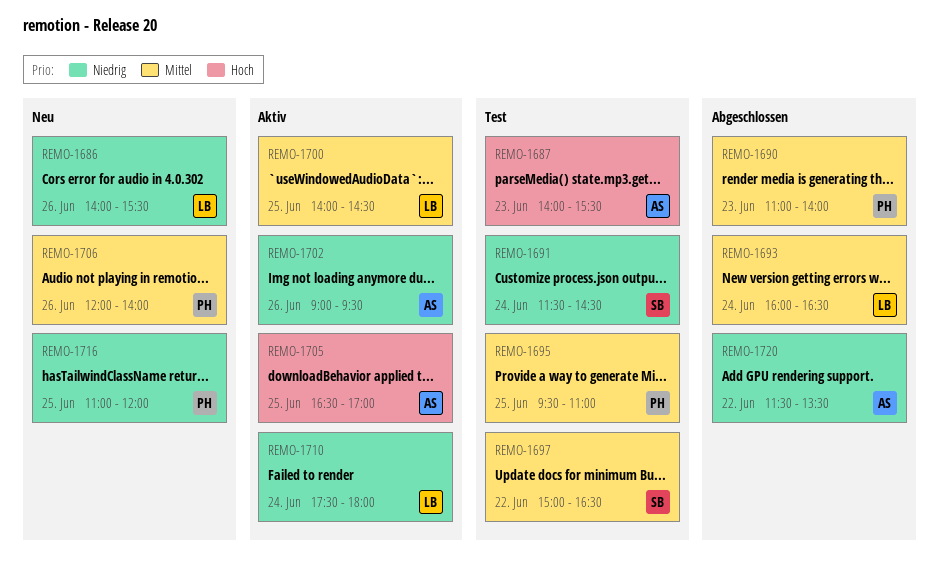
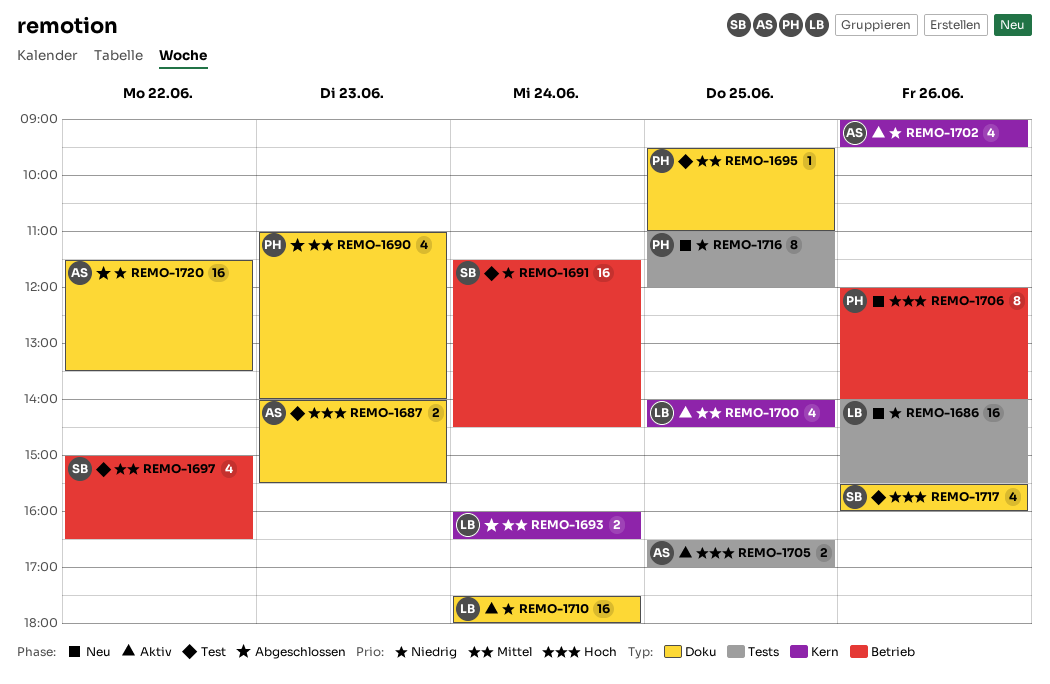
REMO-1706, priority: Mittel -> Hoch
REMO-1717: none -> present

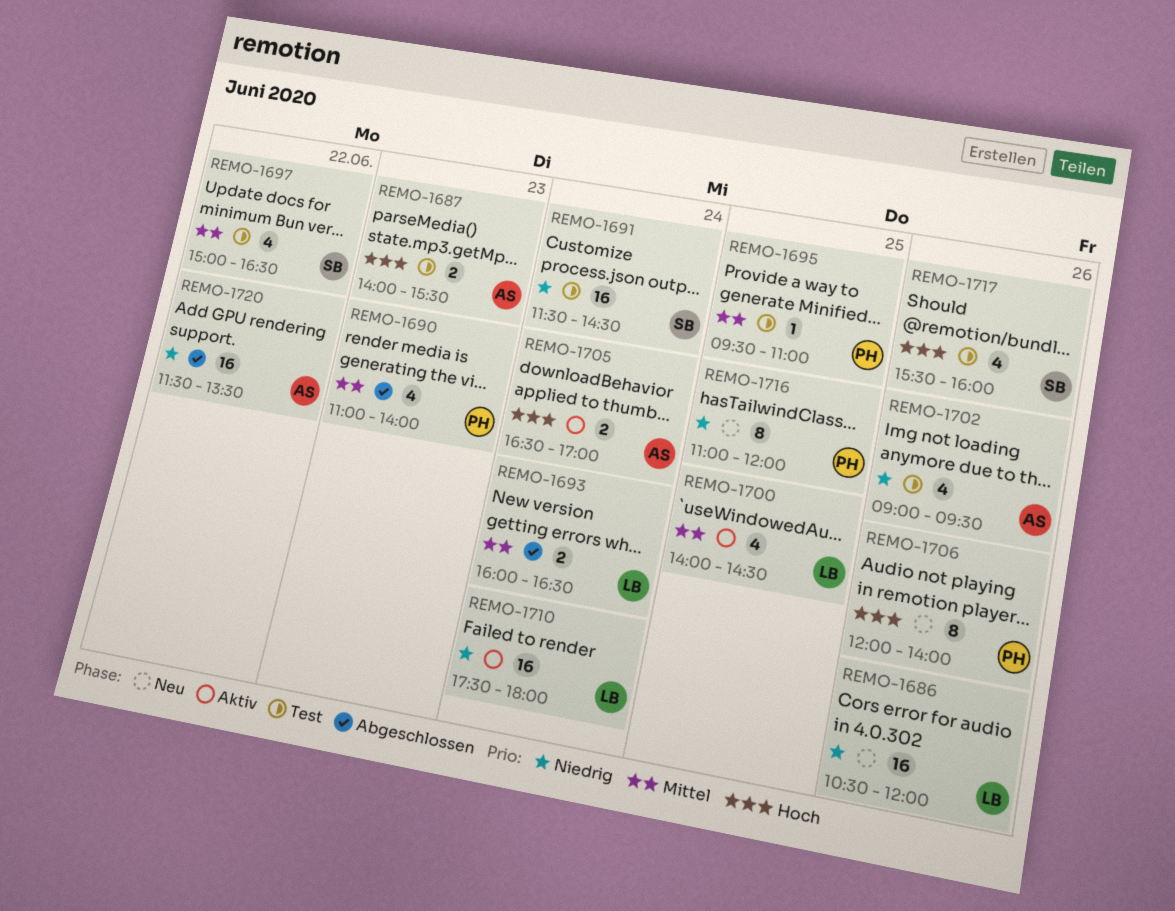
REMO-1686, begins: 14:00 -> 10:30
REMO-1686, ends: 15:30 -> 12:00
REMO-1702, status: Aktiv -> Test
REMO-1705, day: Jun 25 -> Jun 24

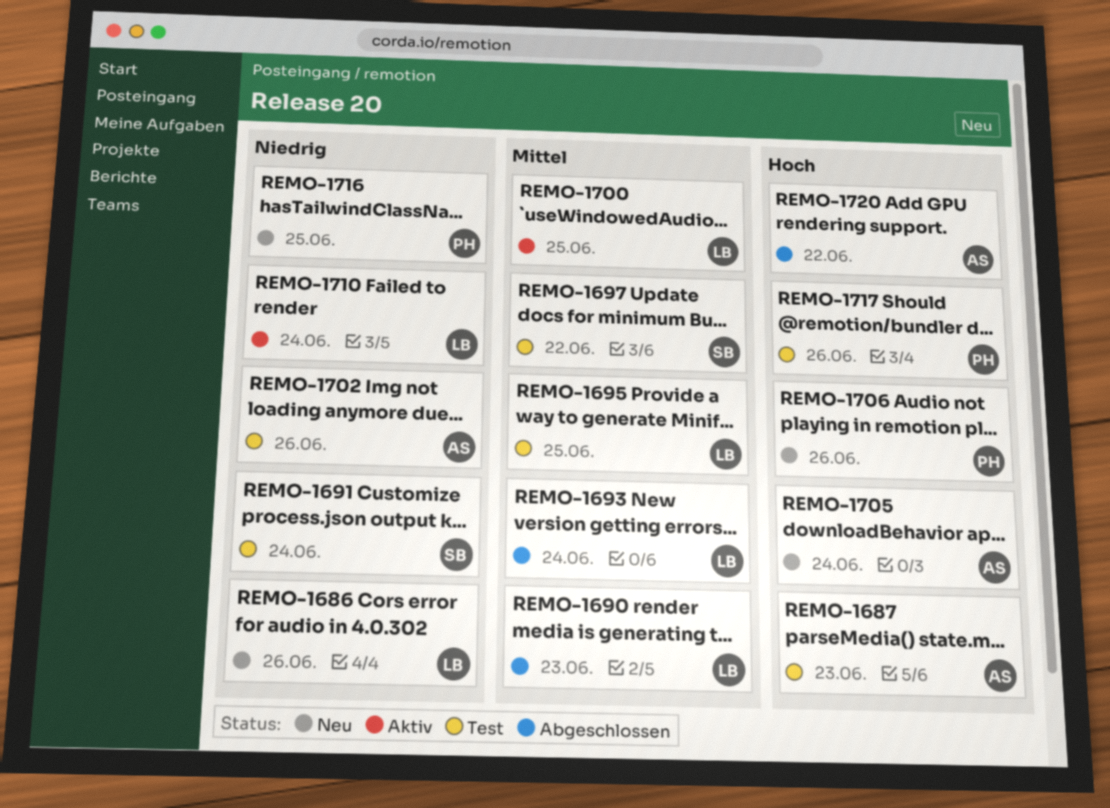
REMO-1690, owner: PH -> LB
REMO-1695, owner: PH -> LB
REMO-1705, status: Aktiv -> Neu
REMO-1717, owner: SB -> PH
REMO-1720, priority: Niedrig -> Hoch

